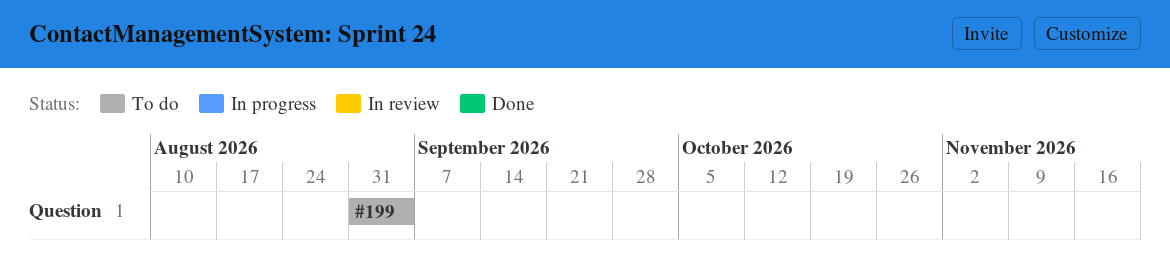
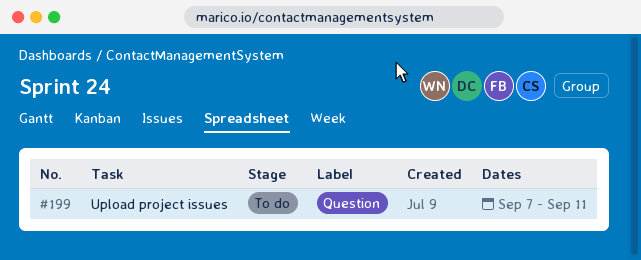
#199, start: Aug 31 -> Sep 7
#199, due: Sep 4 -> Sep 11

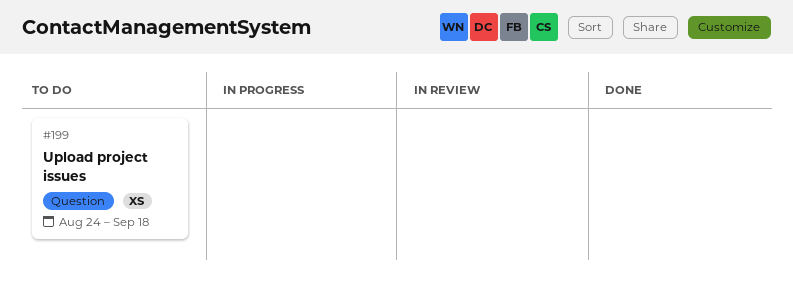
#199, start: Sep 7 -> Aug 24
#199, due: Sep 11 -> Sep 18

